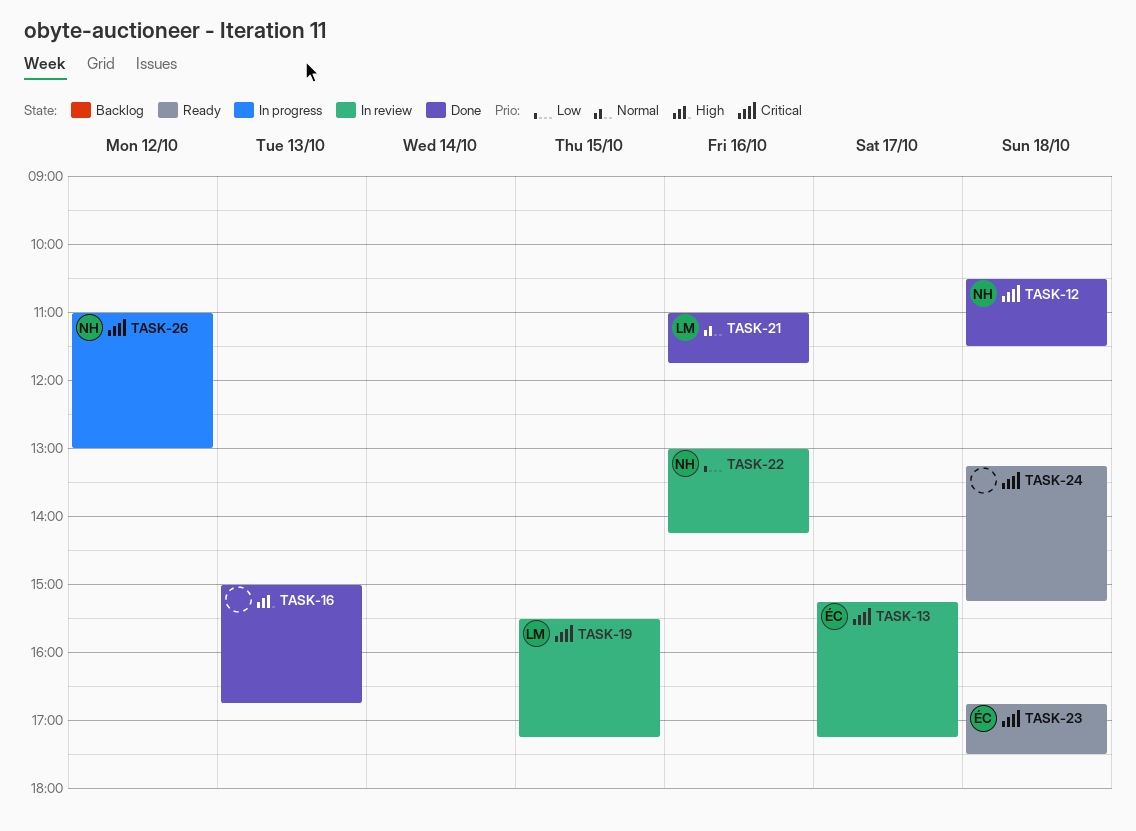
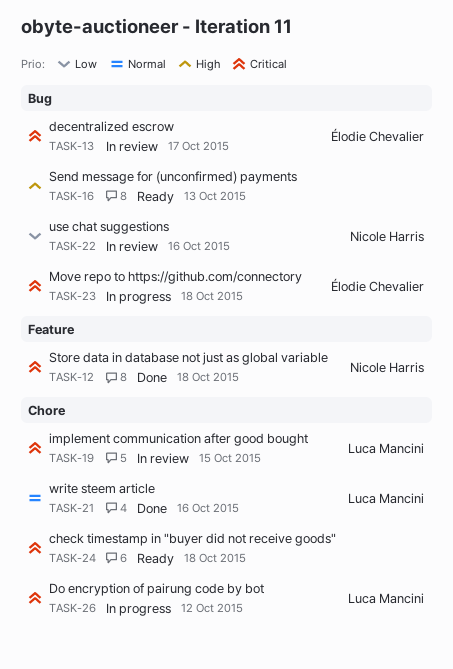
TASK-16, status: Done -> Ready
TASK-23, status: Ready -> In progress
TASK-26, owner: Nicole Harris -> Luca Mancini

